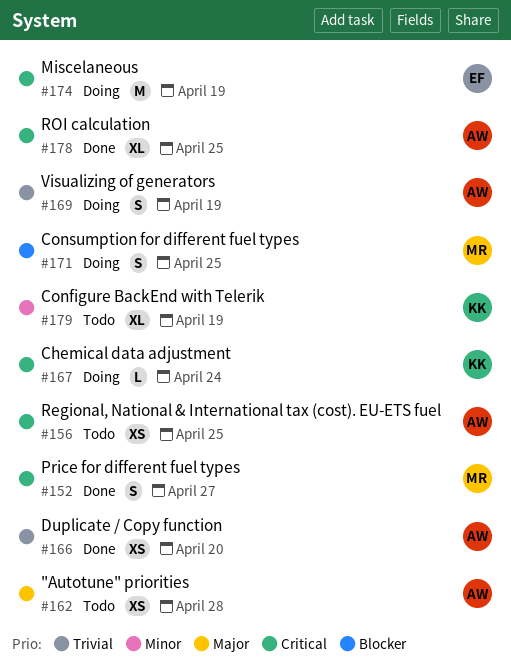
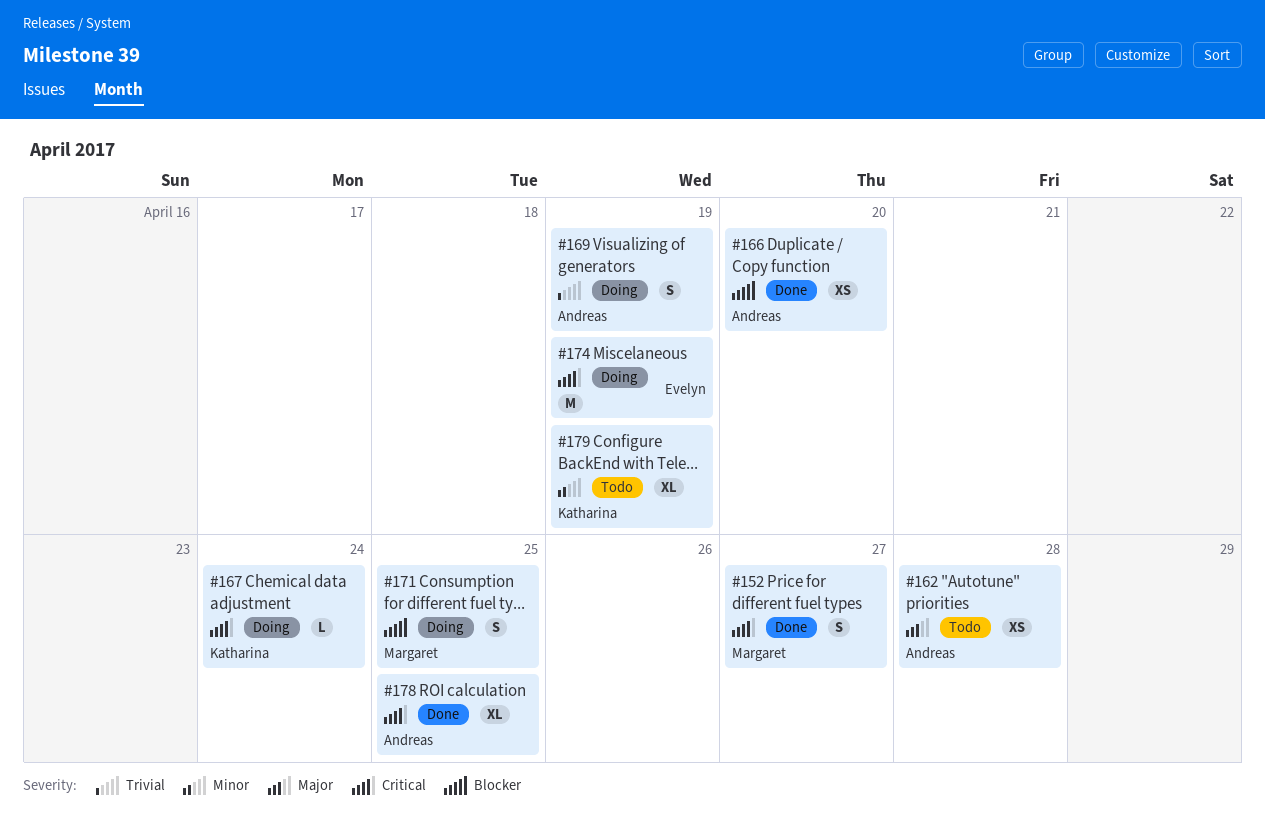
#156: present -> none
#166, priority: Trivial -> Blocker

